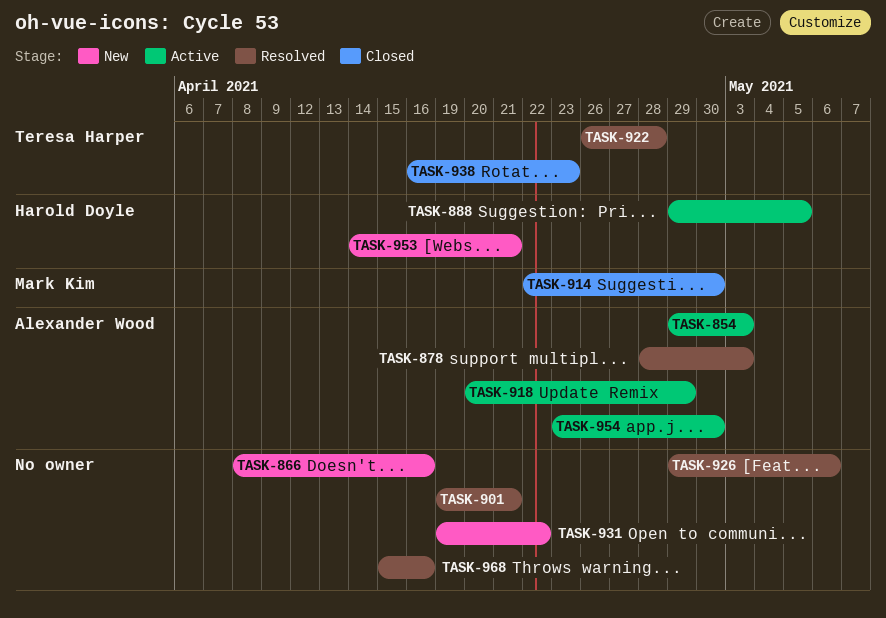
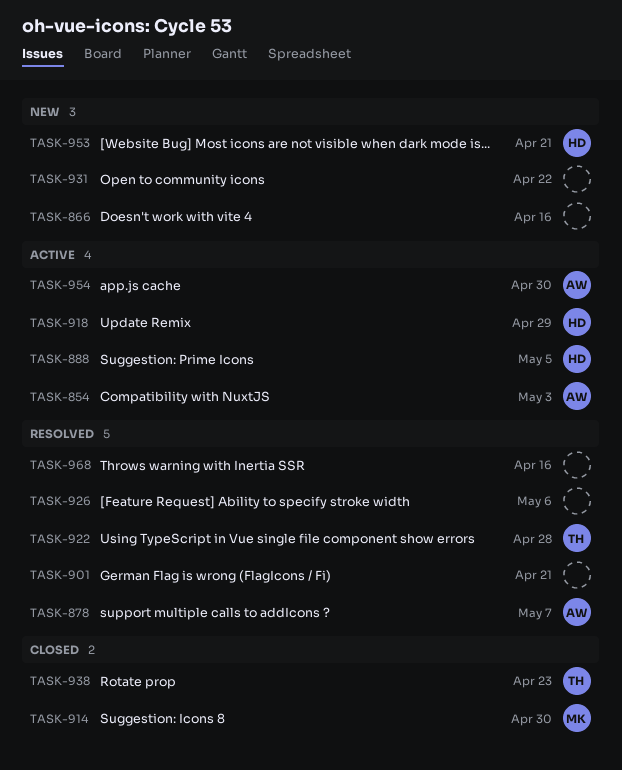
TASK-878, due: May 3 -> May 7
TASK-918, owner: Alexander Wood -> Harold Doyle

